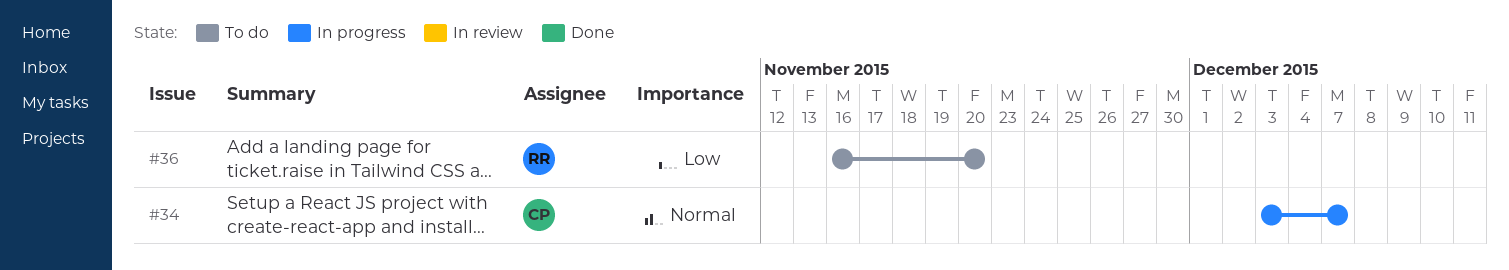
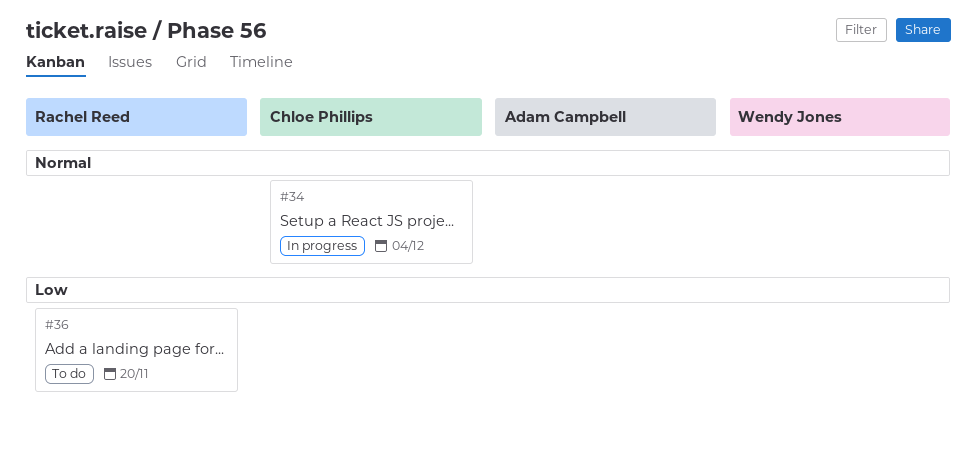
#34, due: Dec 7 -> Dec 4

